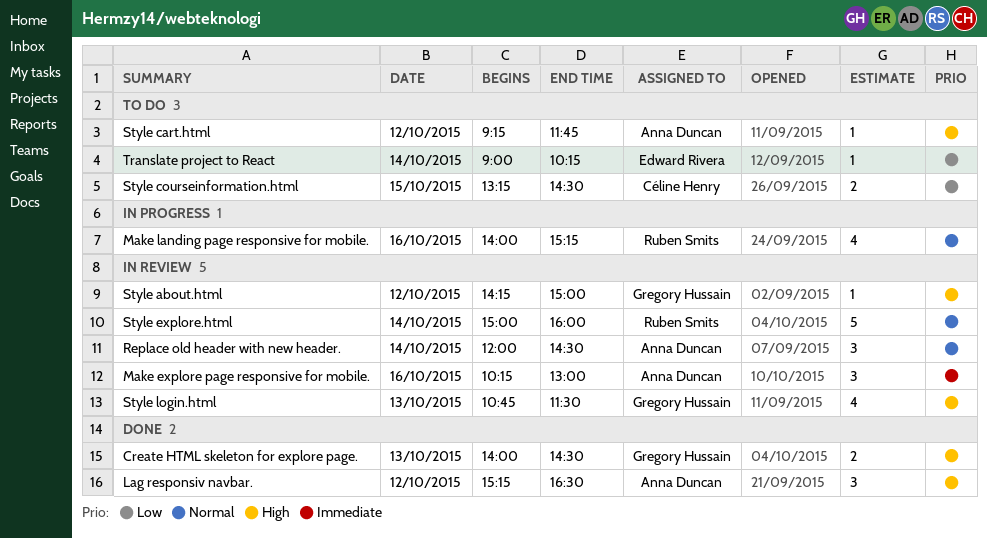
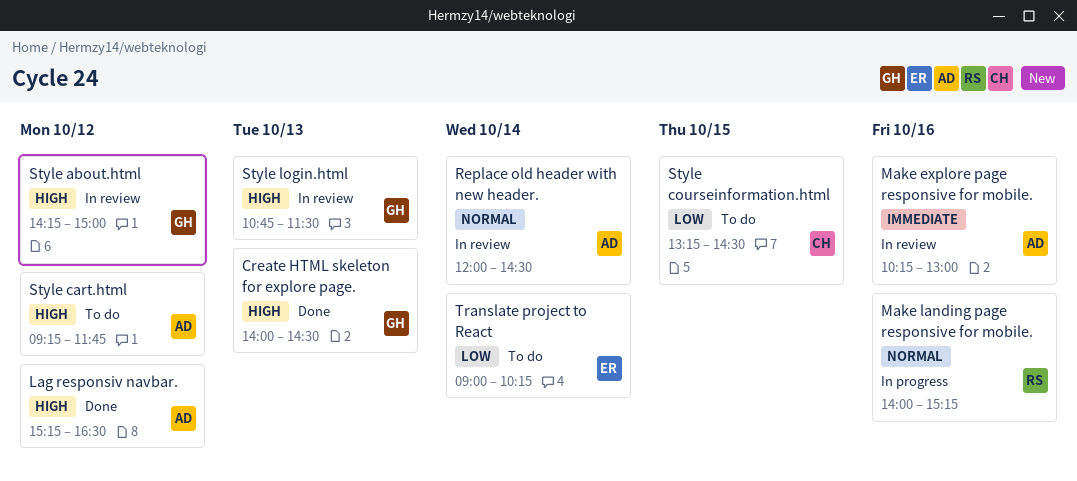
Style explore.html: present -> none

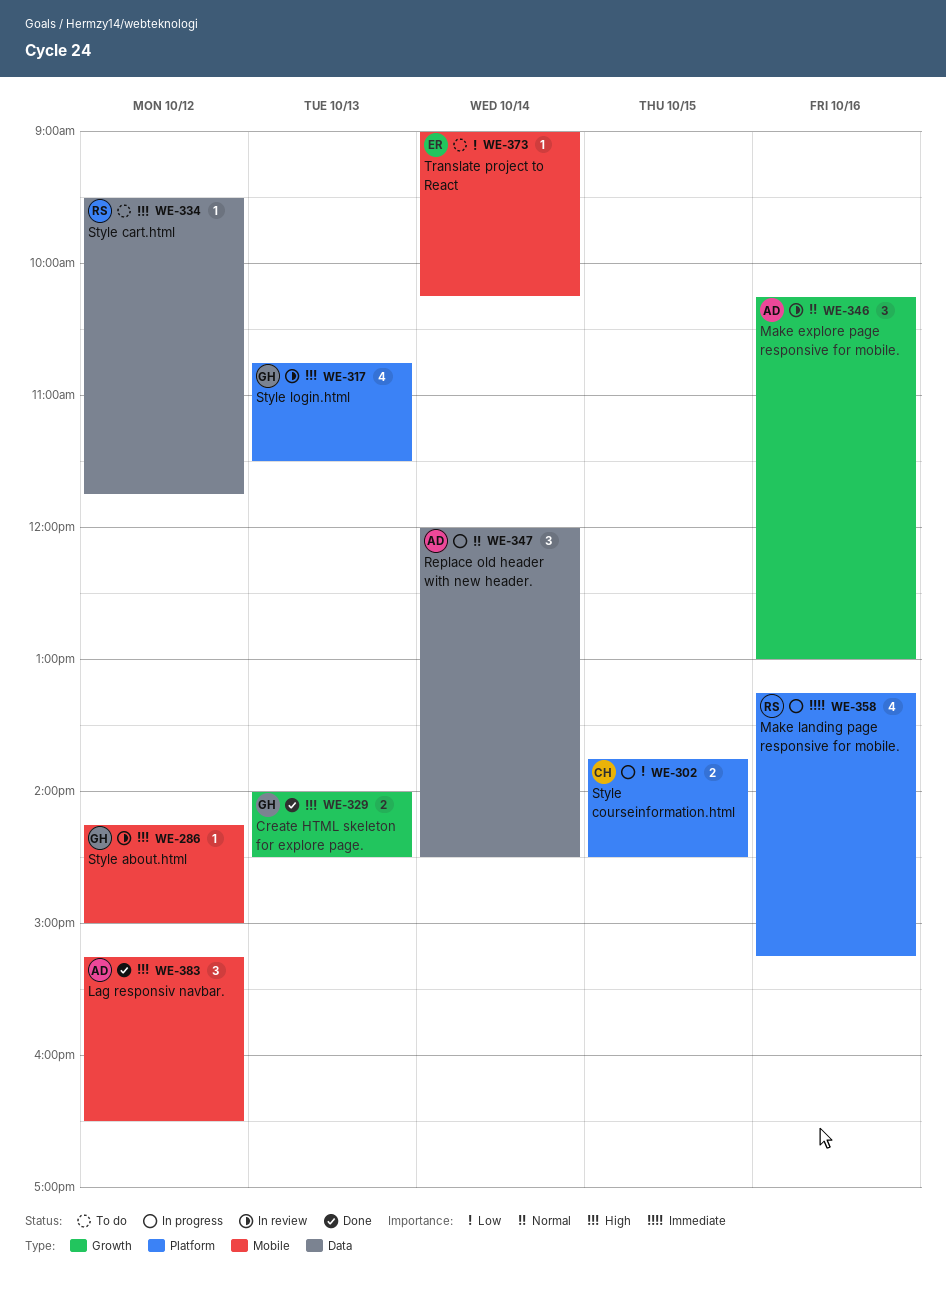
Make explore page responsive for mobile., priority: Immediate -> Normal
Make landing page responsive for mobile., priority: Normal -> Immediate
Make landing page responsive for mobile., begins: 14:00 -> 13:15
Replace old header with new header., status: In review -> In progress
Style cart.html, owner: AD -> RS
Style cart.html, begins: 09:15 -> 09:30
Style courseinformation.html, status: To do -> In progress
Style courseinformation.html, begins: 13:15 -> 13:45

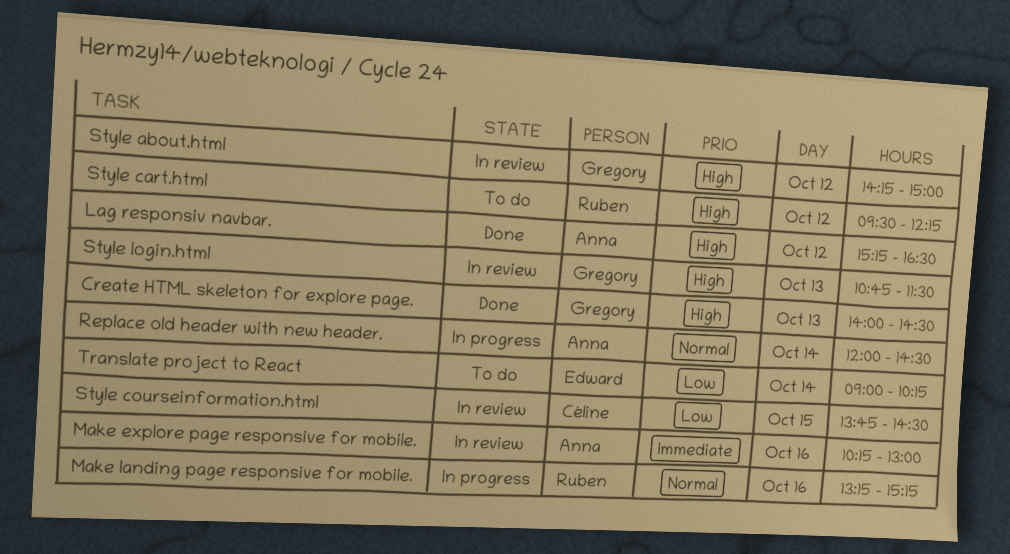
Make explore page responsive for mobile., priority: Normal -> Immediate
Make landing page responsive for mobile., priority: Immediate -> Normal
Style cart.html, ends: 11:45 -> 12:15
Style courseinformation.html, status: In progress -> In review

